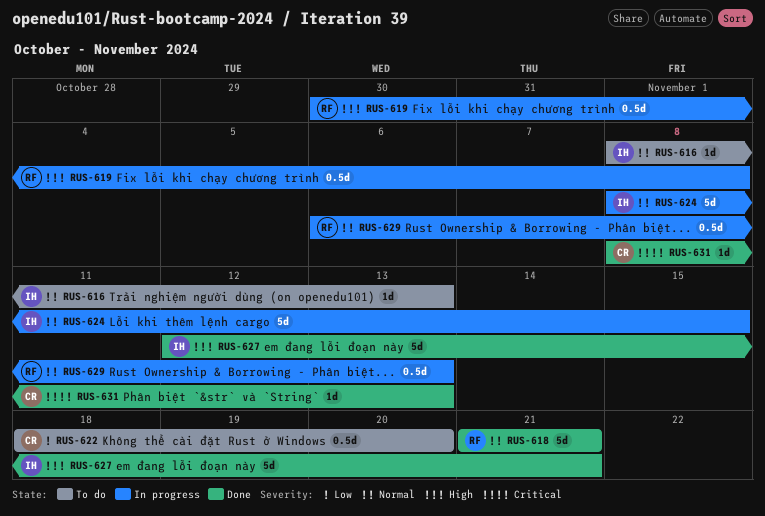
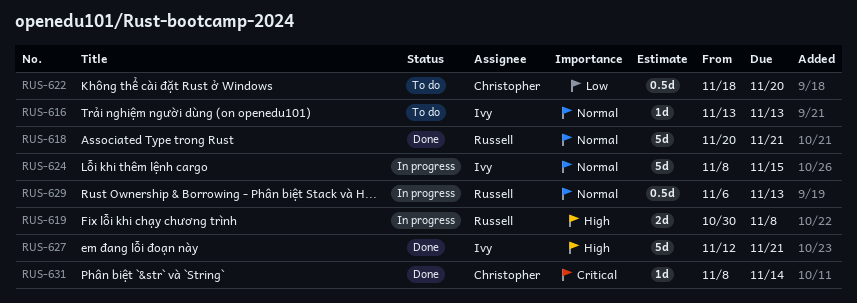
RUS-616, start: Nov 8 -> Nov 13
RUS-618, start: Nov 21 -> Nov 20
RUS-619, estimate: 0.5d -> 2d
RUS-631, due: Nov 13 -> Nov 14

